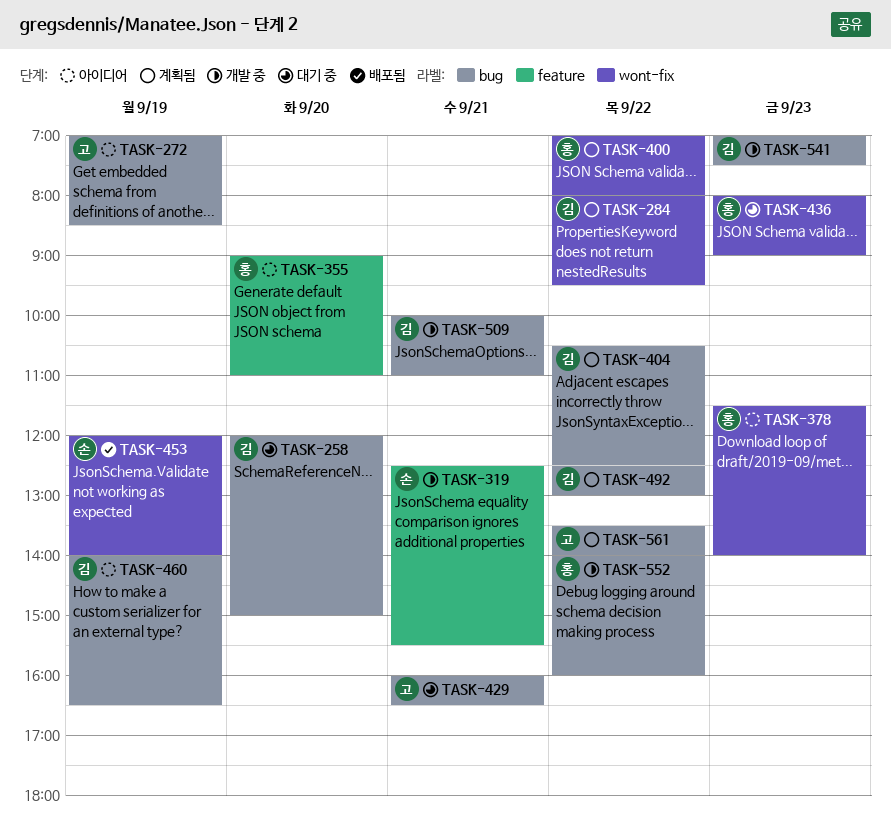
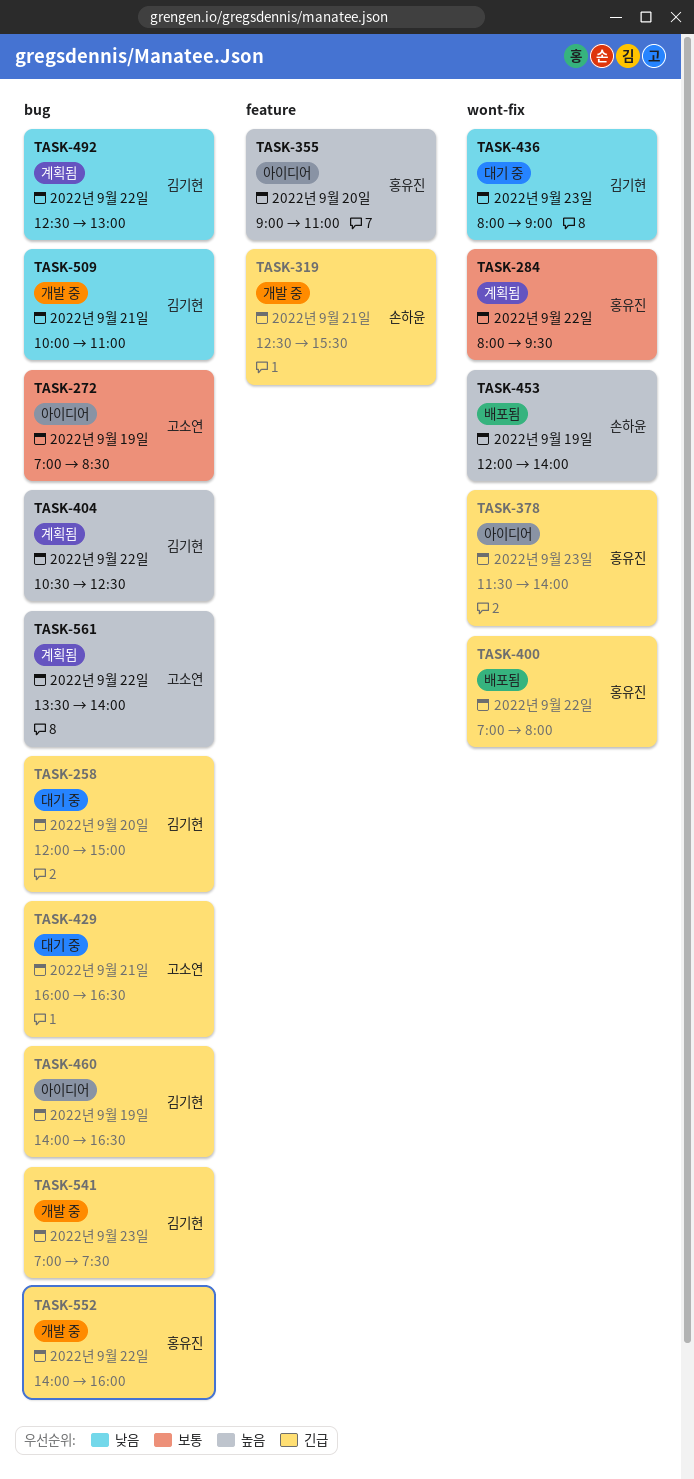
TASK-284, owner: 김기현 -> 홍유진
TASK-400, status: 계획됨 -> 배포됨
TASK-436, owner: 홍유진 -> 김기현

